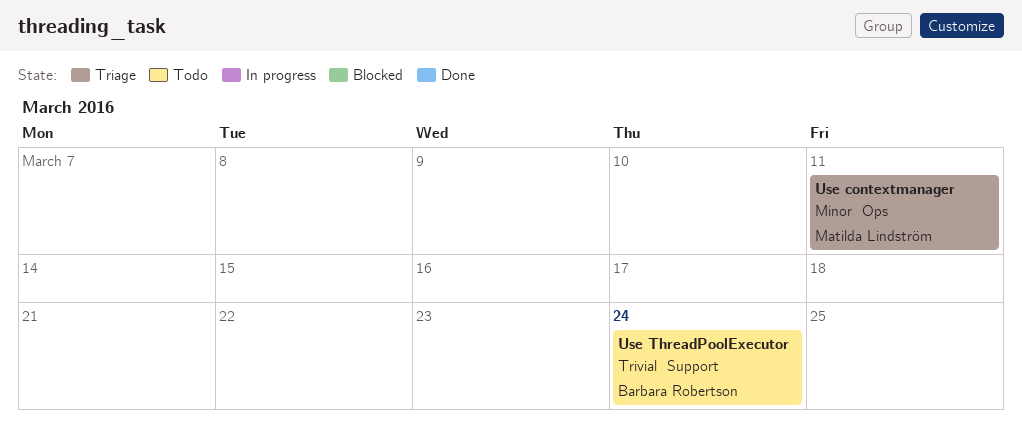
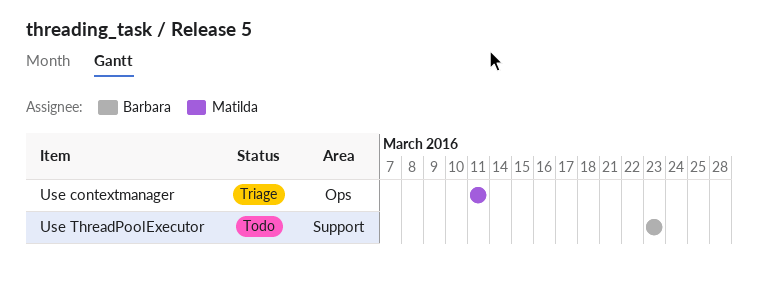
Use ThreadPoolExecutor, due: Mar 24 -> Mar 23

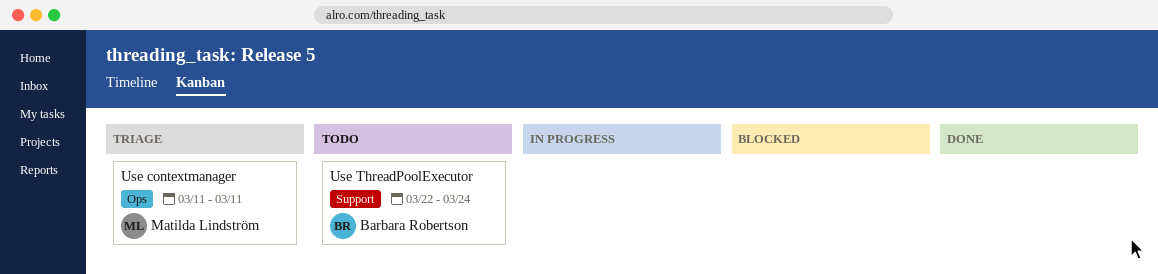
Use ThreadPoolExecutor, start: Mar 23 -> Mar 22
Use ThreadPoolExecutor, due: Mar 23 -> Mar 24

